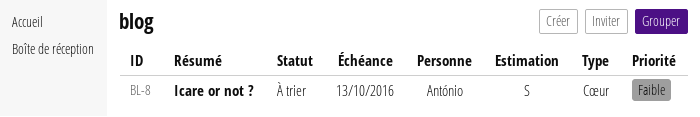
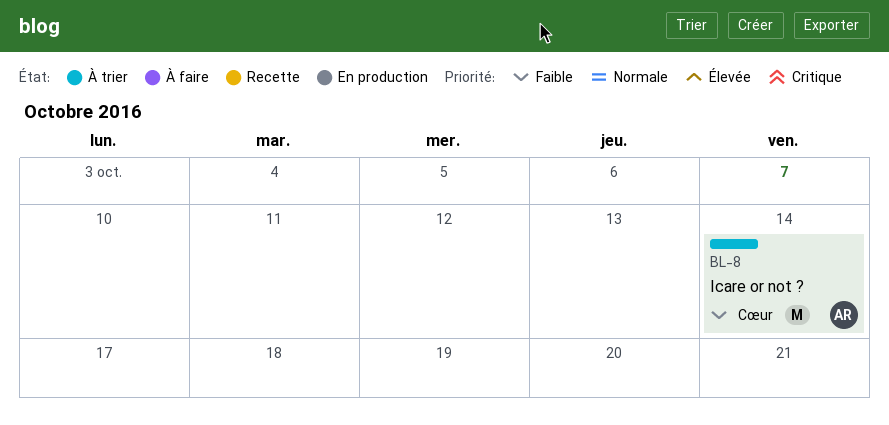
BL-8, estimate: S -> M
BL-8, due: Oct 13 -> Oct 14

